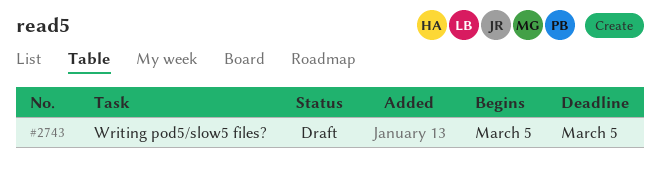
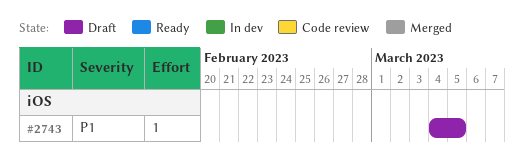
#2743, start: Mar 5 -> Mar 4

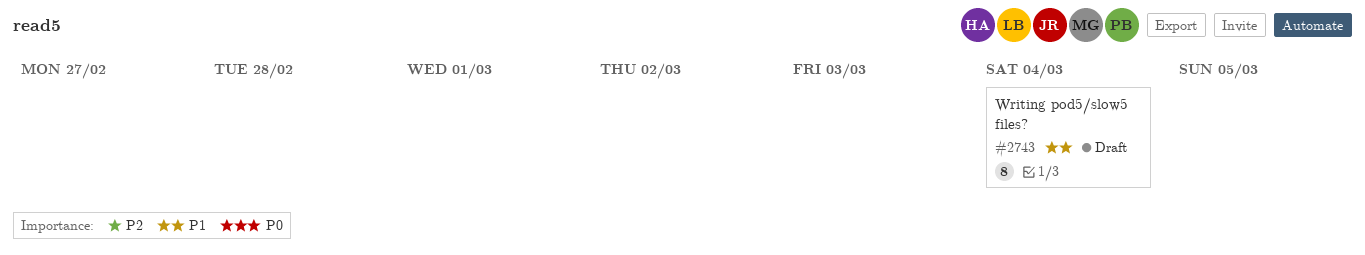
#2743, estimate: 1 -> 8
#2743, due: Mar 5 -> Mar 4

